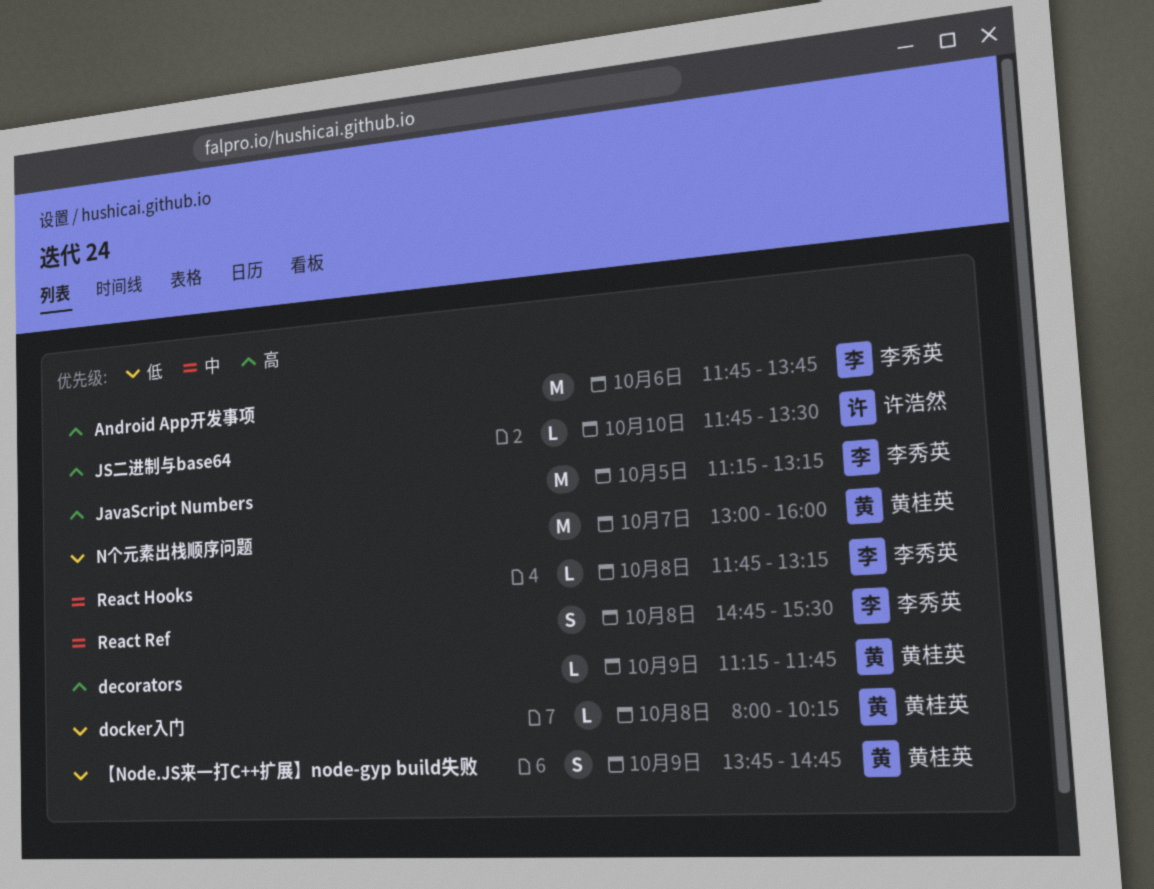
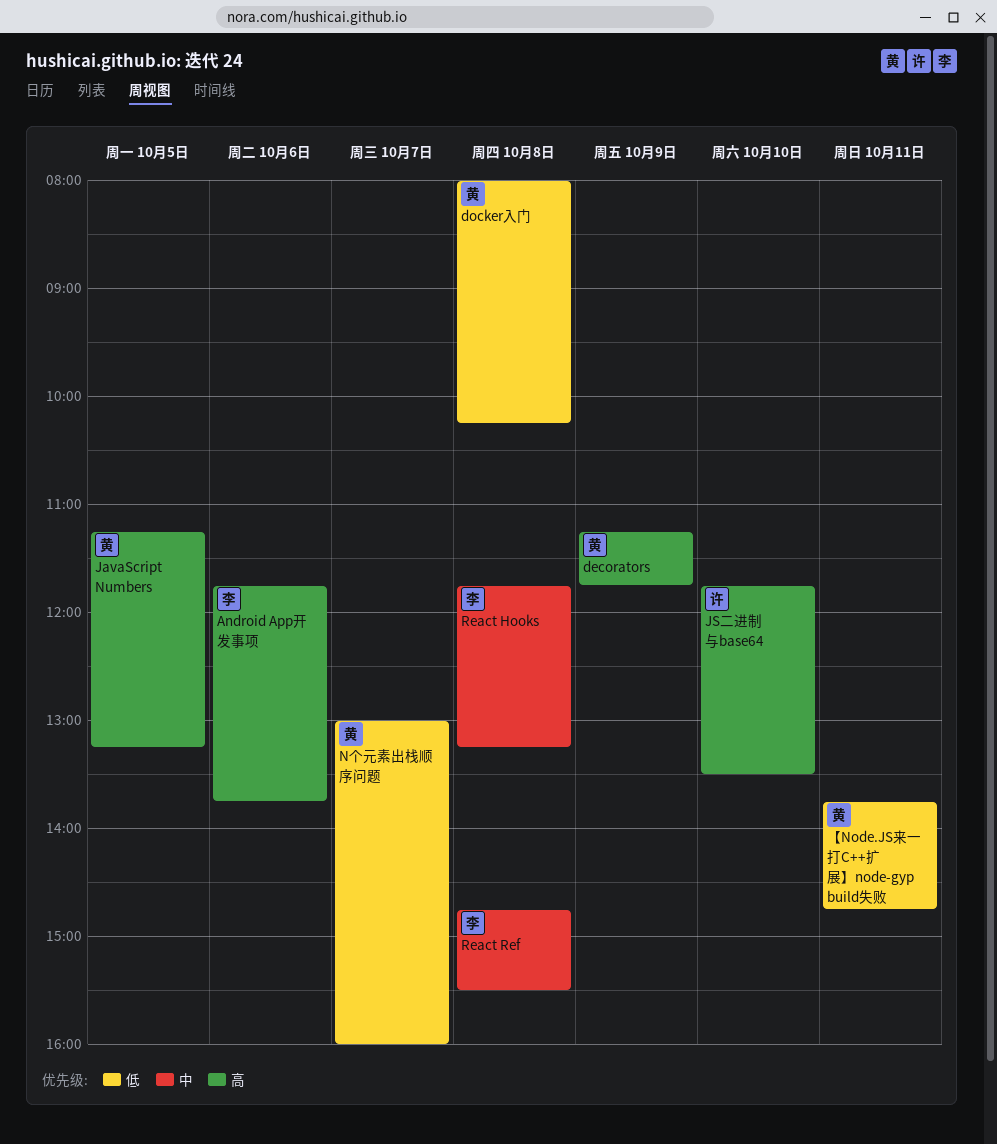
JavaScript Numbers, owner: 李秀英 -> 黄桂英
【Node.JS来一打C++扩展】node-gyp build失败, day: Oct 9 -> Oct 11

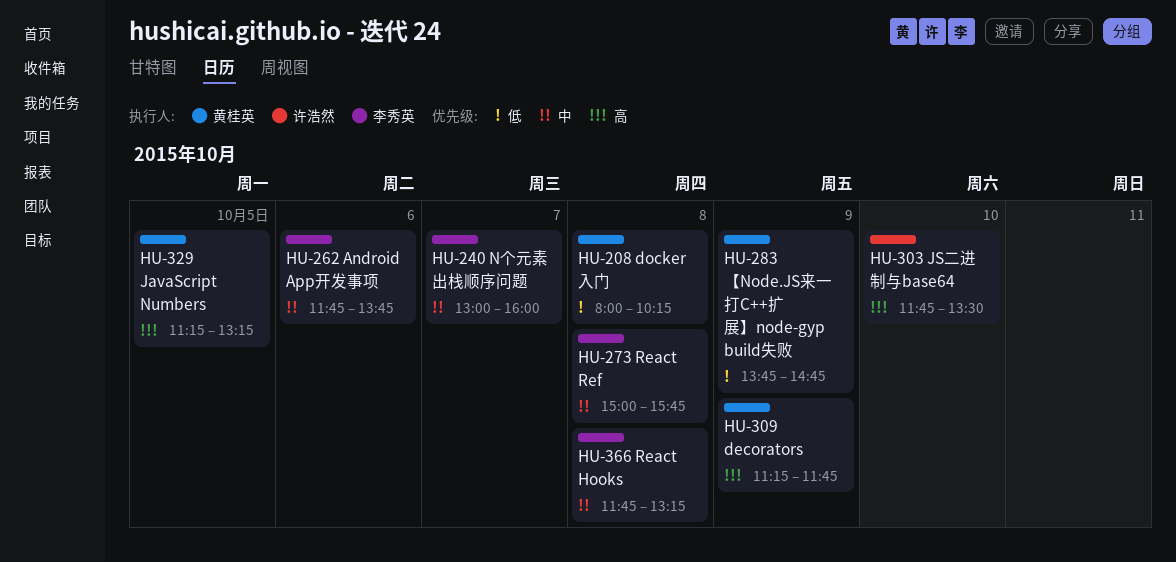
Android App开发事项, priority: 高 -> 中
N个元素出栈顺序问题, owner: 黄桂英 -> 李秀英
N个元素出栈顺序问题, priority: 低 -> 中
React Ref, begins: 14:45 -> 15:00
React Ref, ends: 15:30 -> 15:45
【Node.JS来一打C++扩展】node-gyp build失败, day: Oct 11 -> Oct 9

